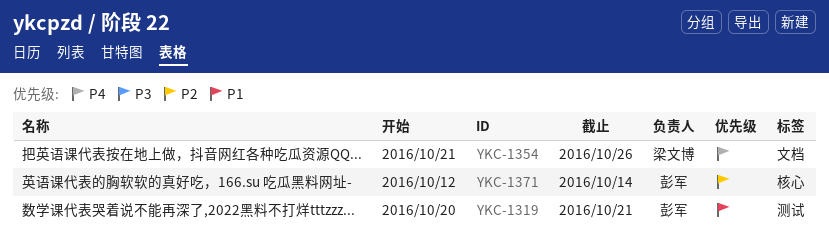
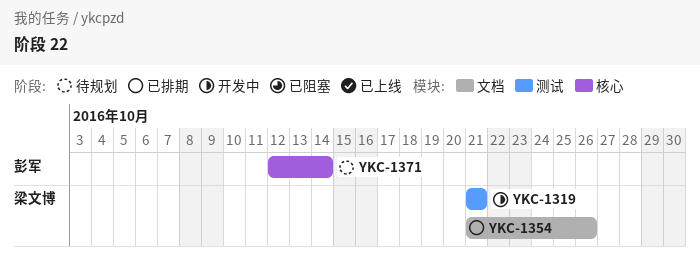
YKC-1319, owner: 彭军 -> 梁文博
YKC-1319, start: Oct 20 -> Oct 21

